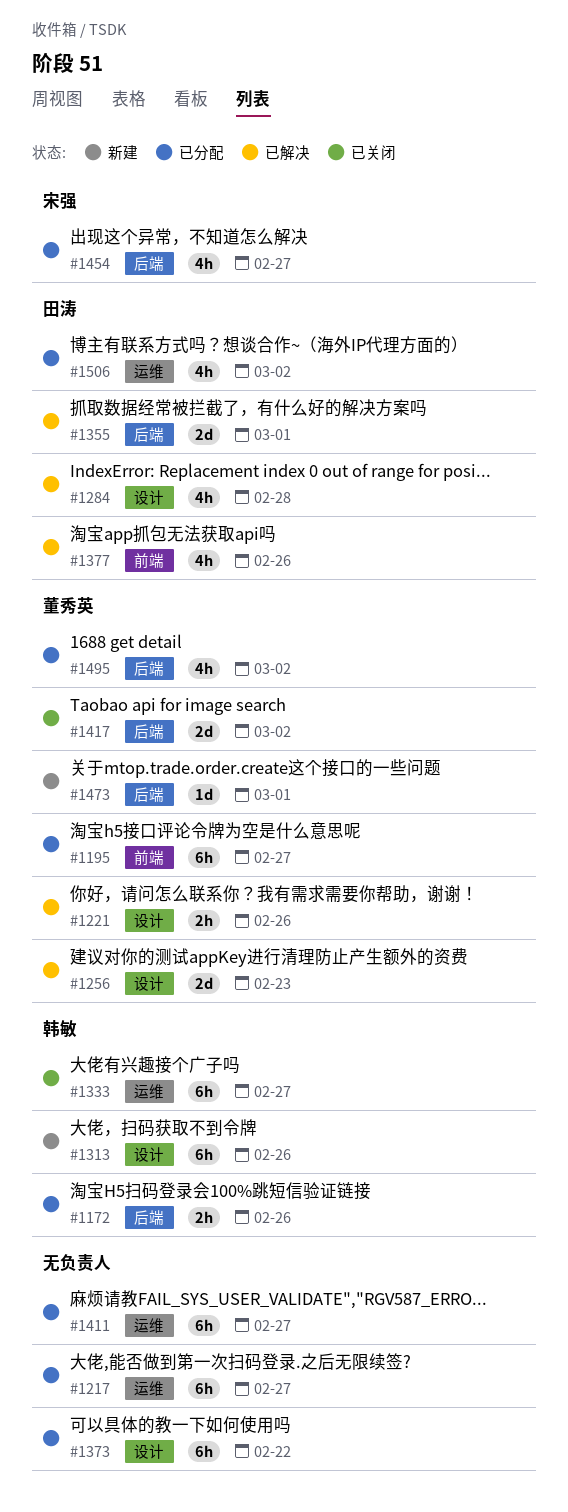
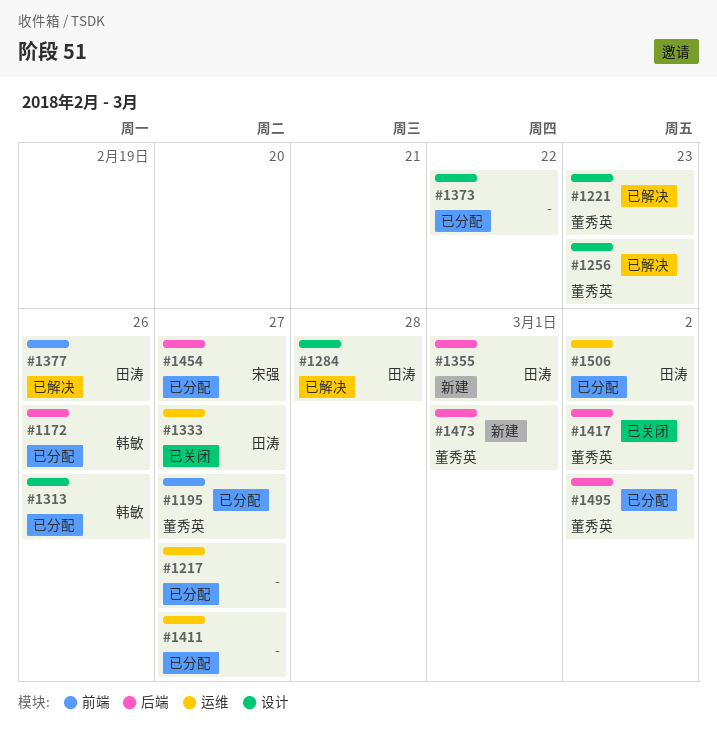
#1221, due: Feb 26 -> Feb 23
#1313, status: 新建 -> 已分配
#1333, owner: 韩敏 -> 田涛
#1355, status: 已解决 -> 新建

